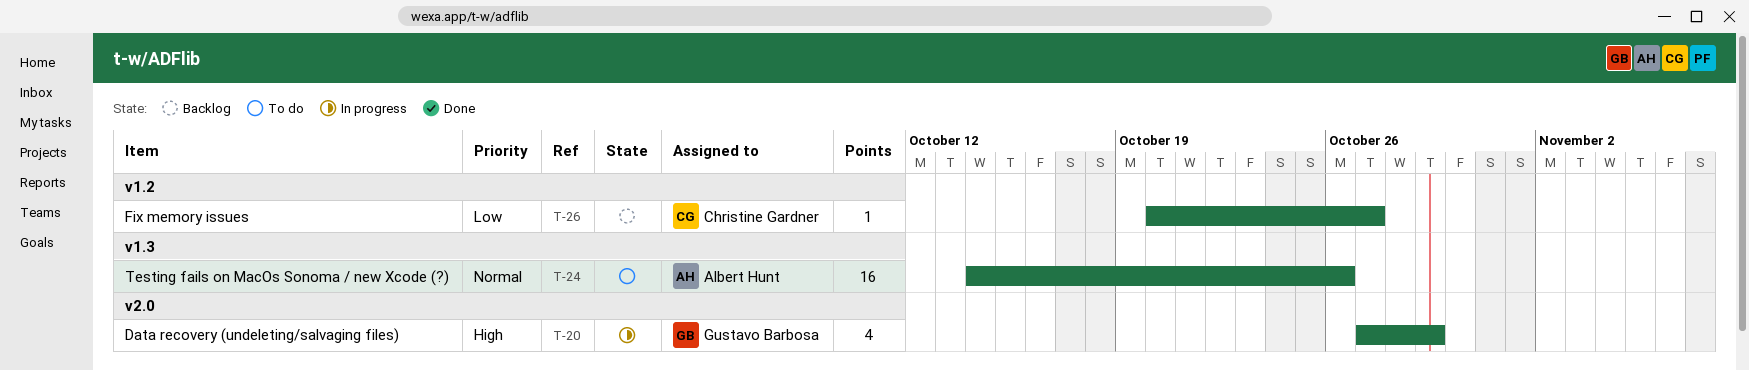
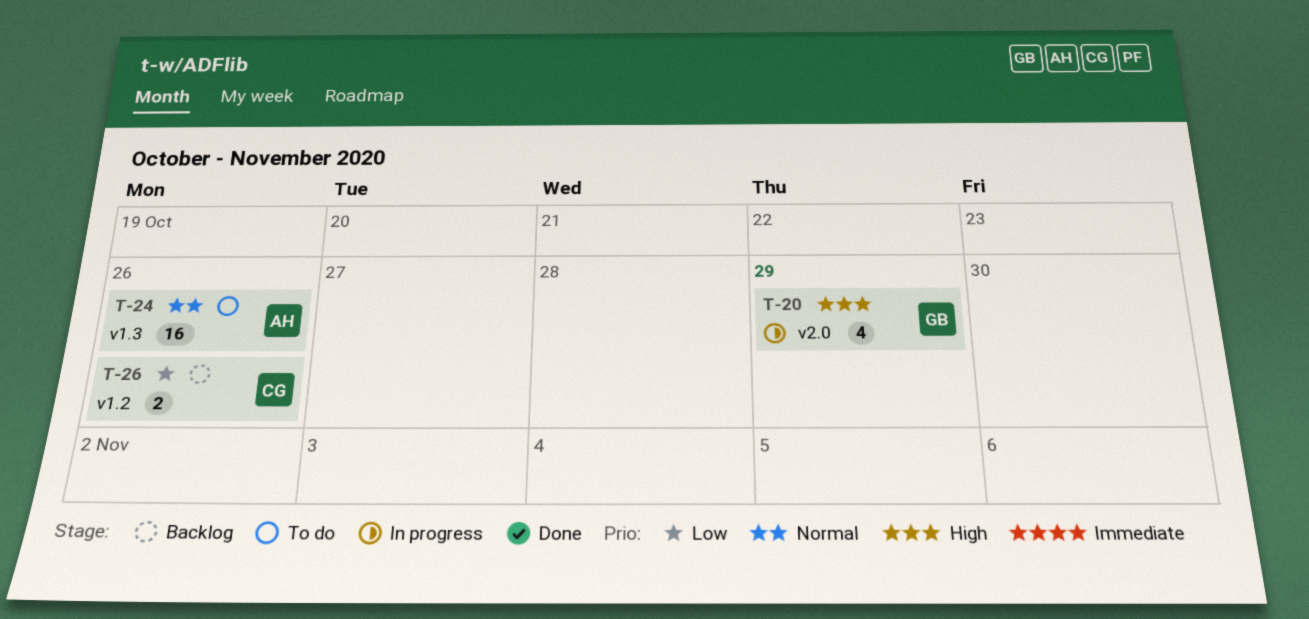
T-26, estimate: 1 -> 2
T-26, due: Oct 27 -> Oct 26

